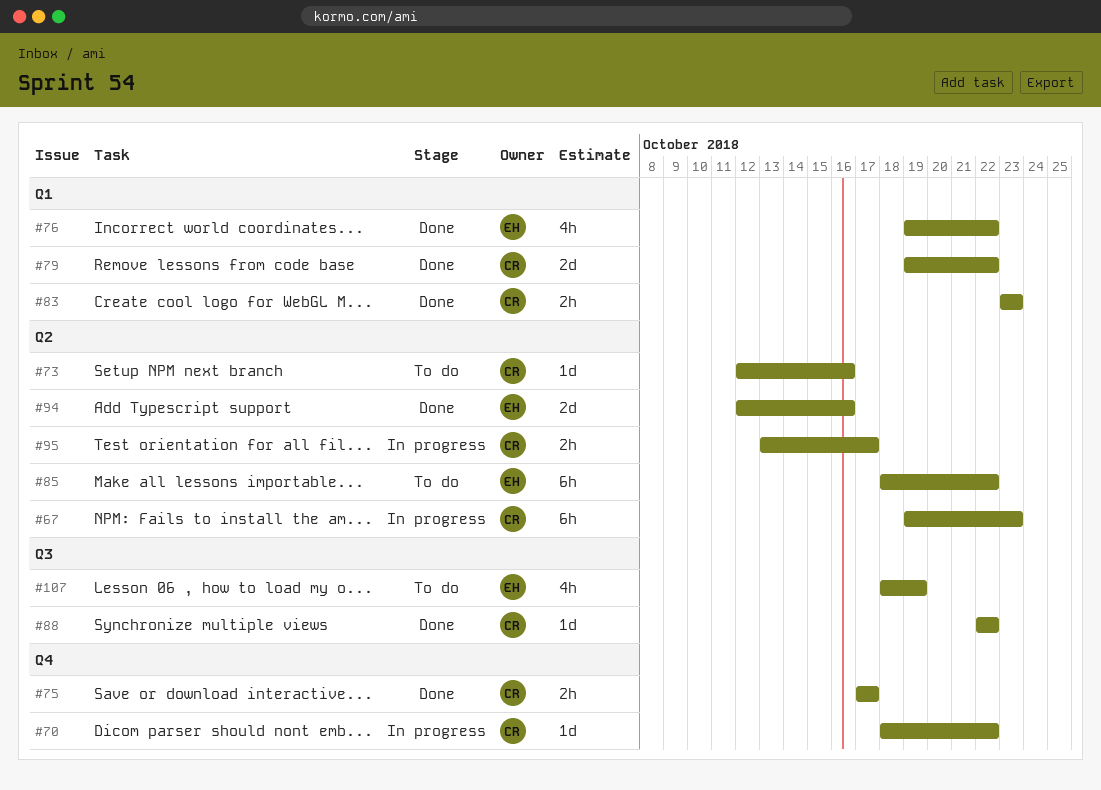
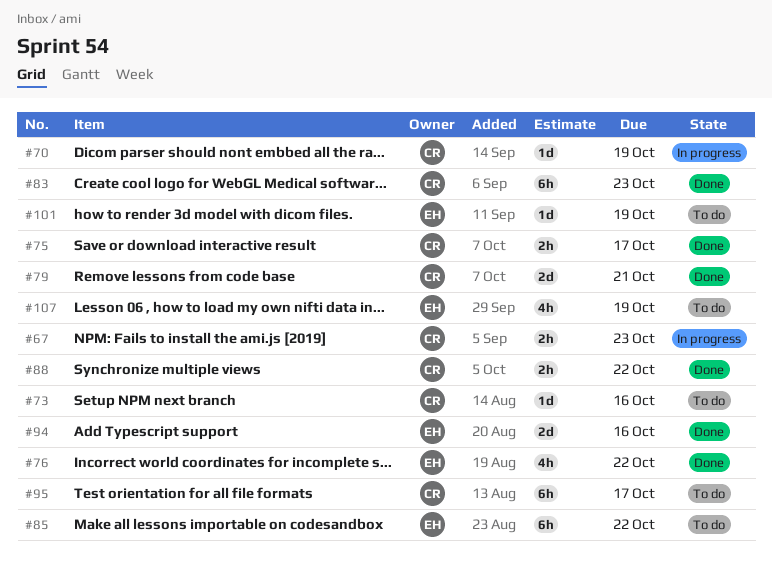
#67, estimate: 6h -> 2h
#70, due: Oct 22 -> Oct 19
#79, due: Oct 22 -> Oct 21
#83, estimate: 2h -> 6h
#88, estimate: 1d -> 2h
#95, status: In progress -> To do
#95, estimate: 2h -> 6h
#101: none -> present

